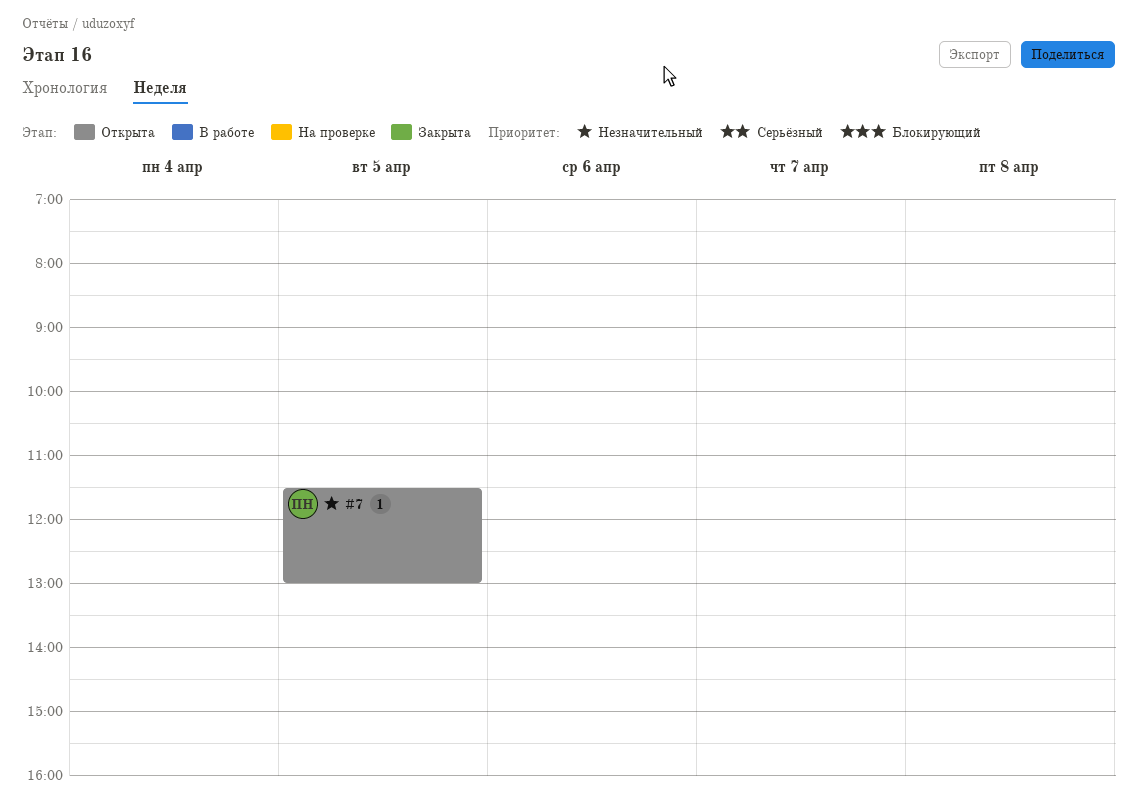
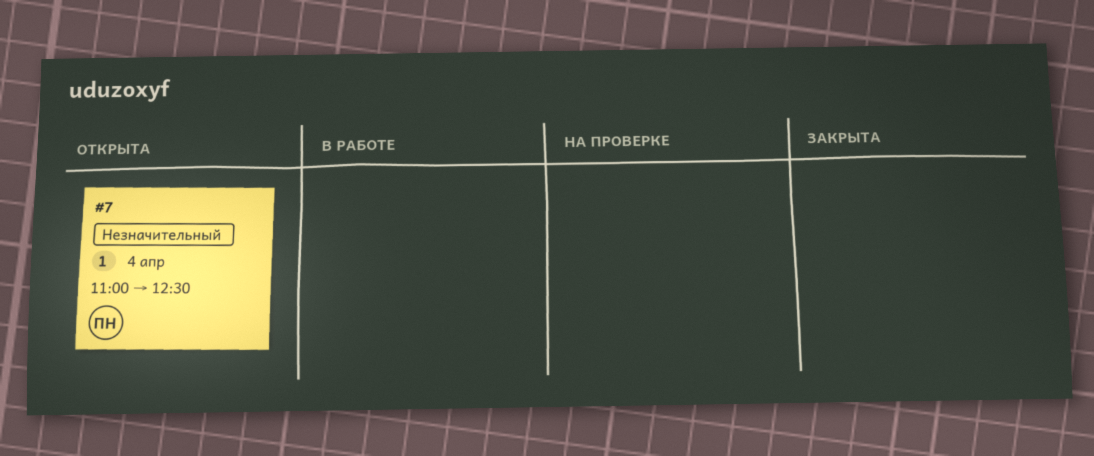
#7, day: Apr 5 -> Apr 4
#7, begins: 11:30 -> 11:00
#7, ends: 13:00 -> 12:30

